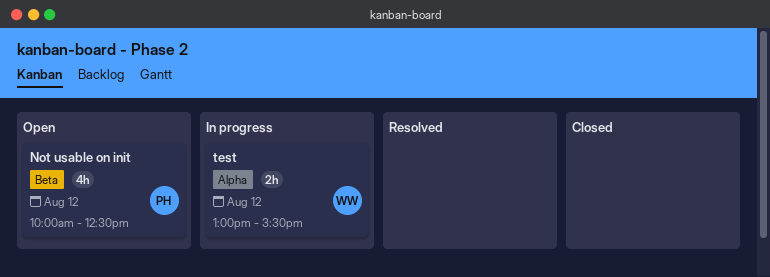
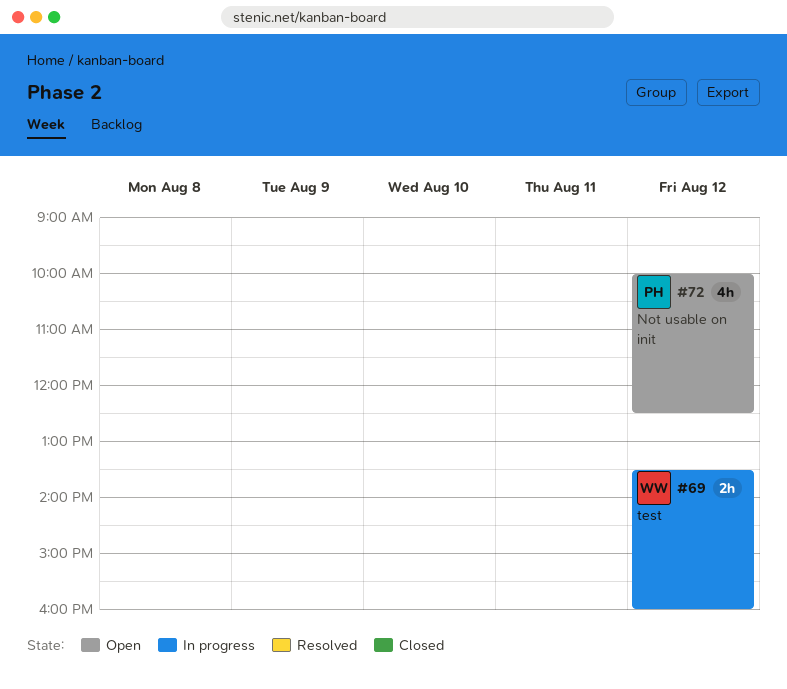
test, begins: 13:00 -> 13:30
test, ends: 15:30 -> 16:00

